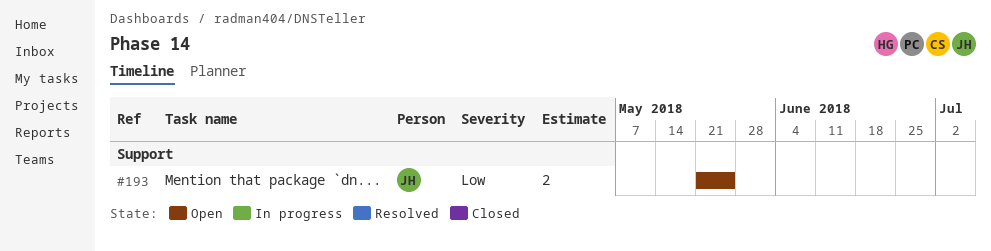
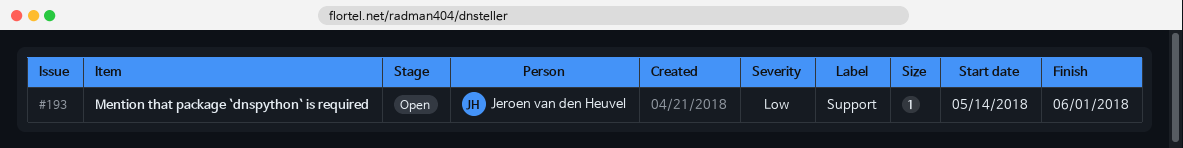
#193, estimate: 2 -> 1
#193, start: May 21 -> May 14
#193, due: May 25 -> Jun 1

